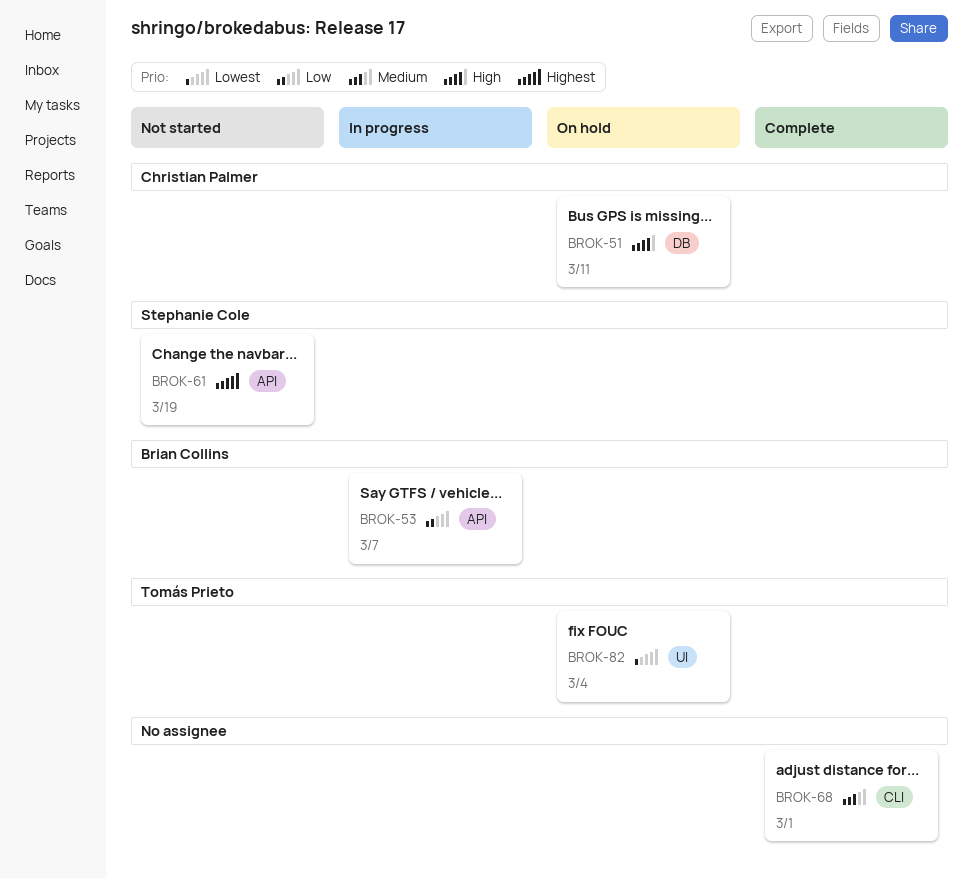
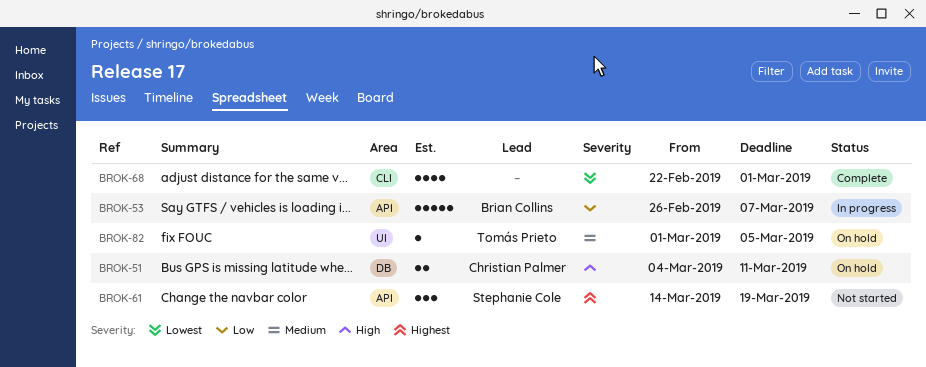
BROK-68, priority: Medium -> Lowest
BROK-82, priority: Lowest -> Medium
BROK-82, due: Mar 4 -> Mar 5

